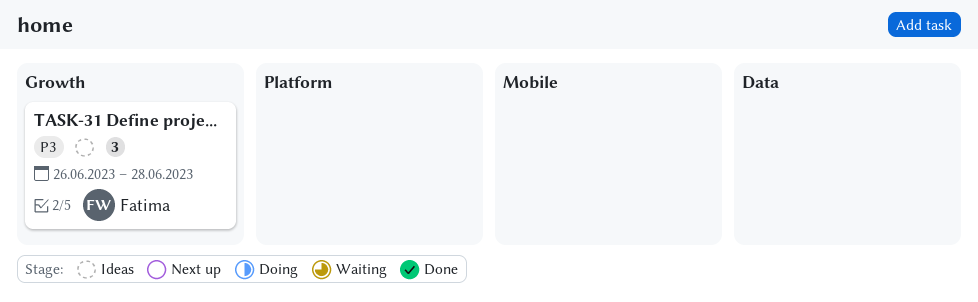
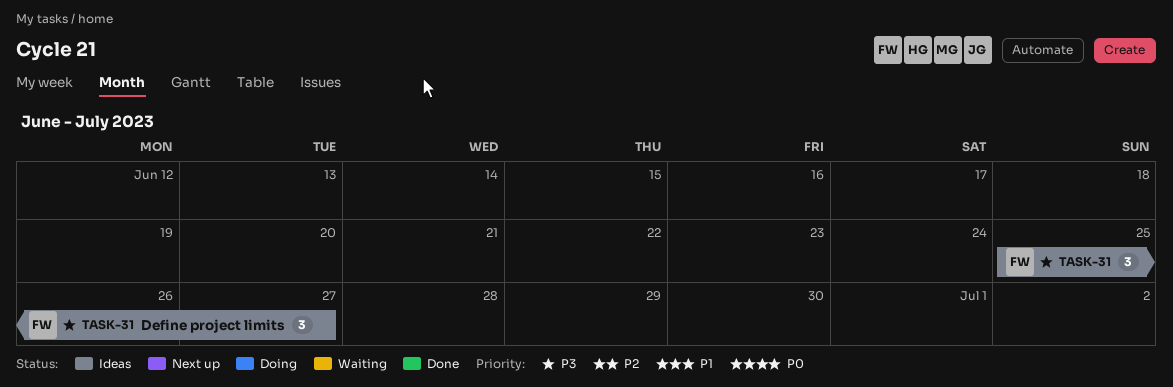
TASK-31, start: Jun 26 -> Jun 25
TASK-31, due: Jun 28 -> Jun 27

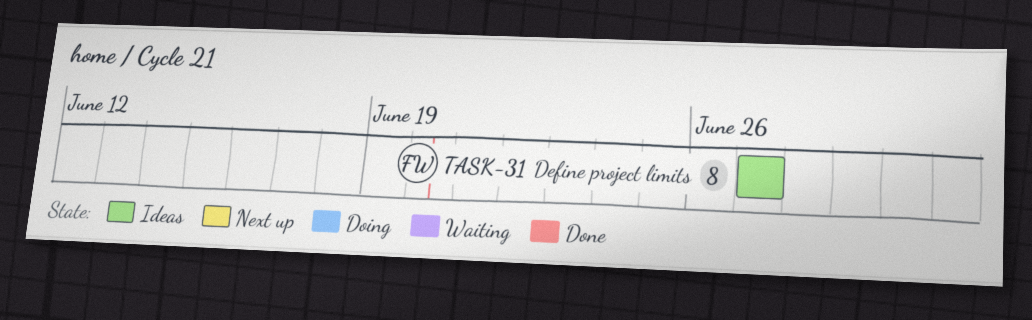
TASK-31, estimate: 3 -> 8
TASK-31, start: Jun 25 -> Jun 27

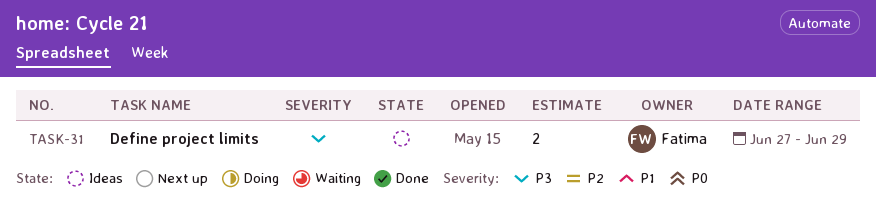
TASK-31, estimate: 8 -> 2
TASK-31, due: Jun 27 -> Jun 29

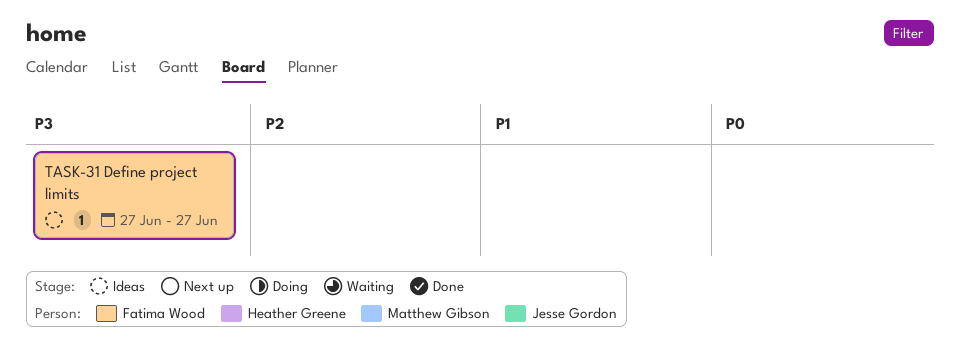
TASK-31, estimate: 2 -> 1
TASK-31, due: Jun 29 -> Jun 27

